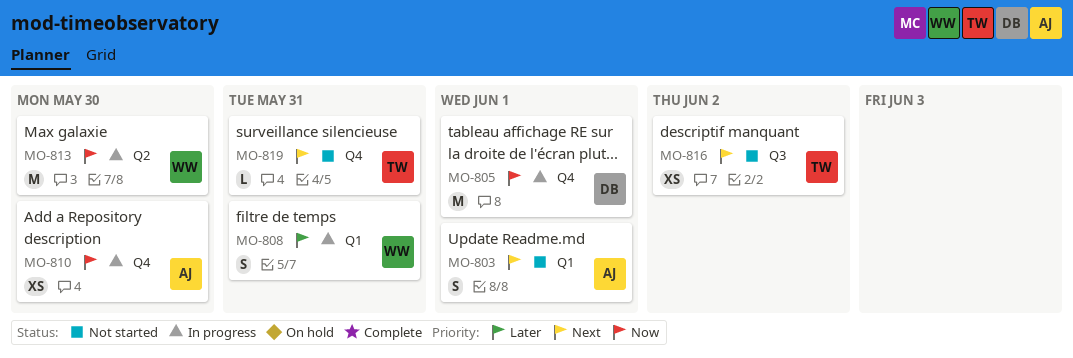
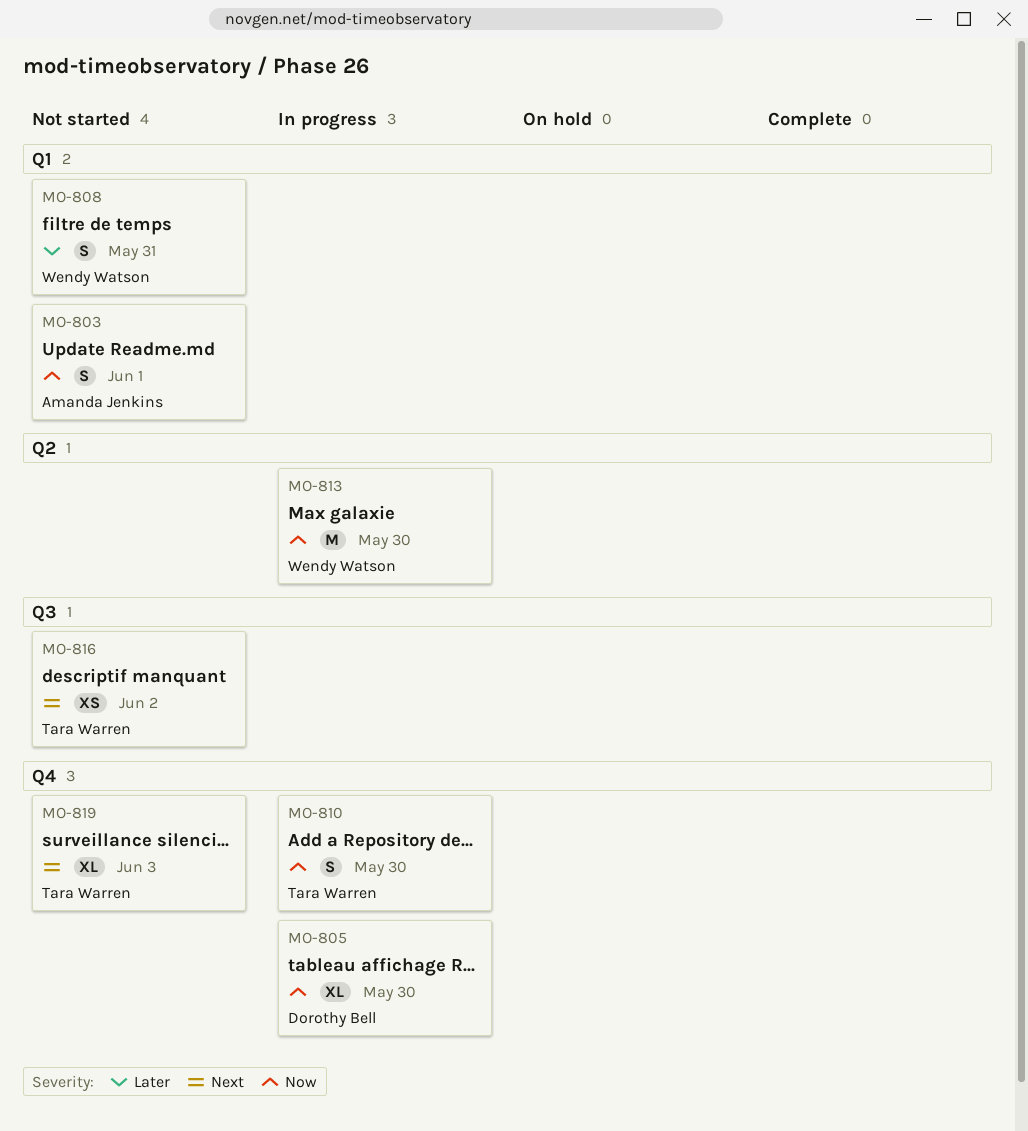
MO-803, priority: Next -> Now
MO-805, estimate: M -> XL
MO-805, due: Jun 1 -> May 30
MO-808, status: In progress -> Not started
MO-810, owner: Amanda Jenkins -> Tara Warren
MO-810, estimate: XS -> S
MO-819, estimate: L -> XL
MO-819, due: May 31 -> Jun 3

